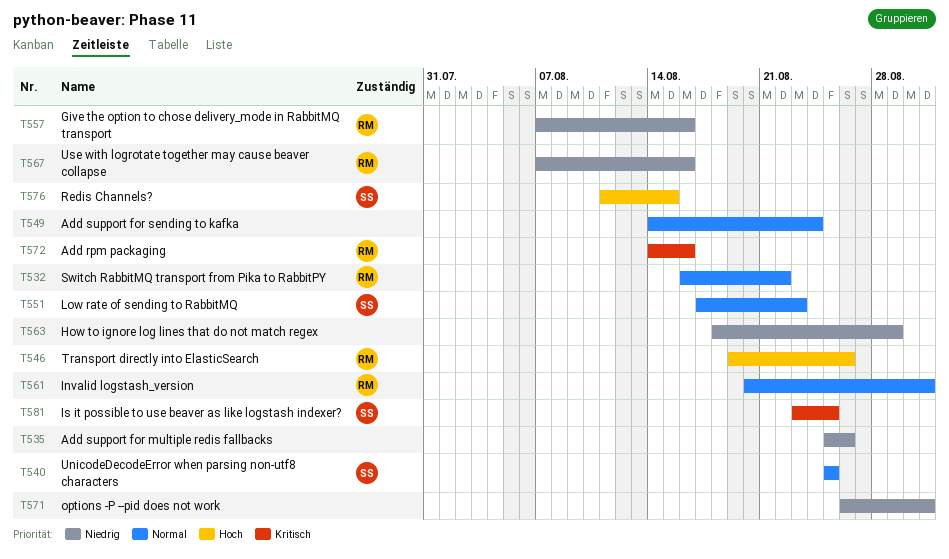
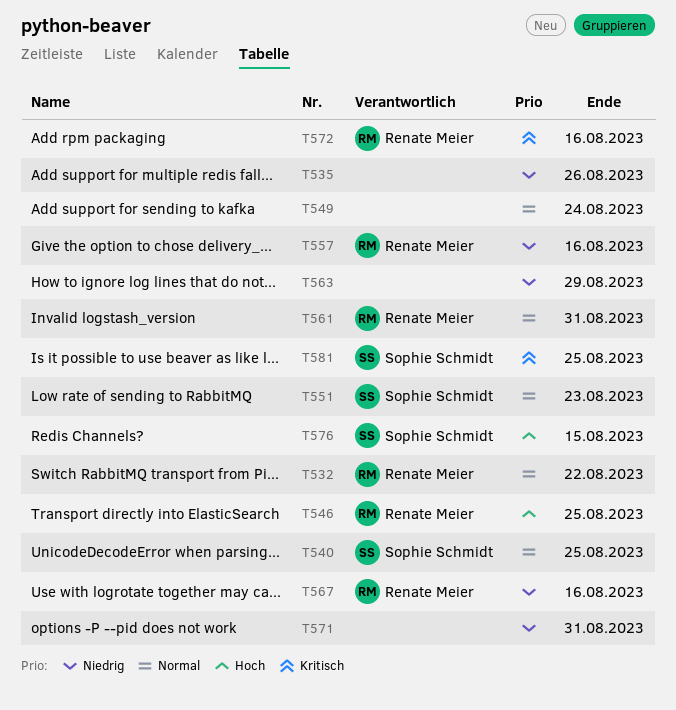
T546, due: Aug 26 -> Aug 25

